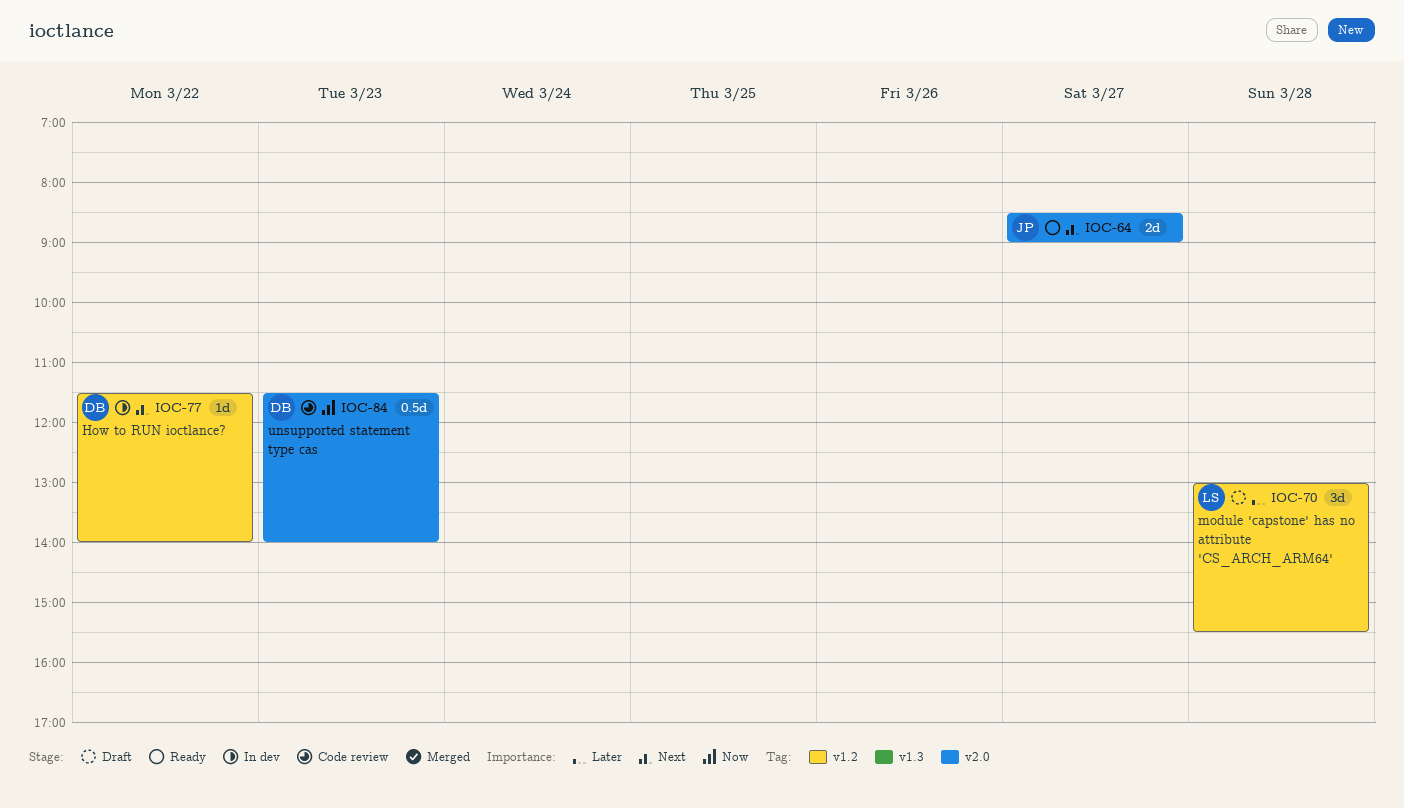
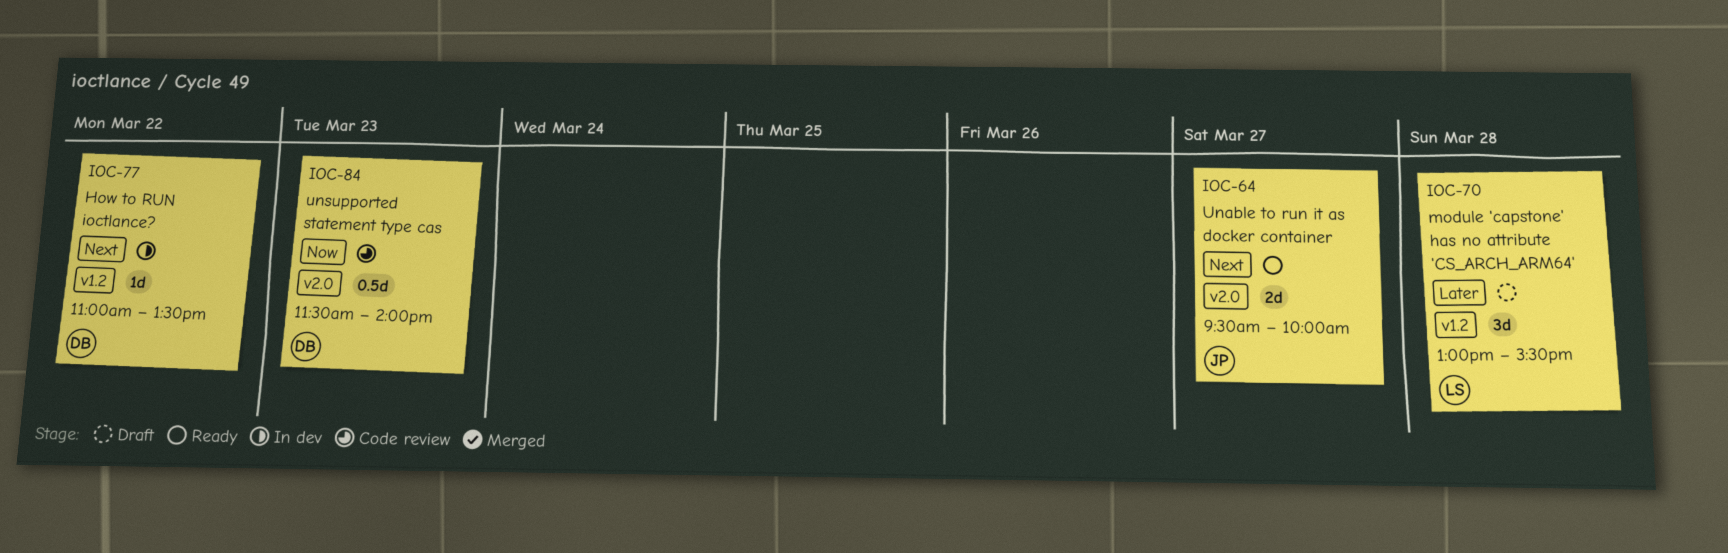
IOC-64, begins: 08:30 -> 09:30
IOC-64, ends: 09:00 -> 10:00
IOC-77, begins: 11:30 -> 11:00
IOC-77, ends: 14:00 -> 13:30

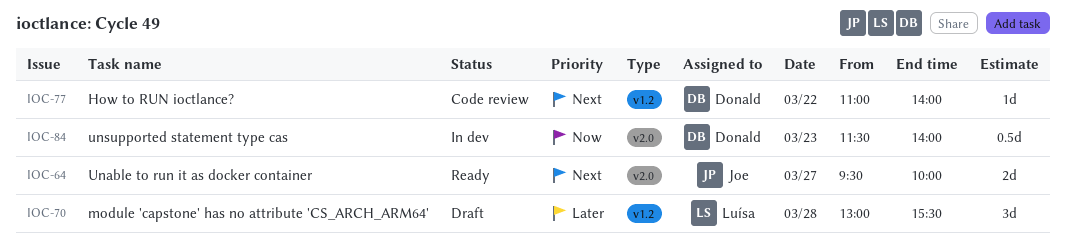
IOC-77, status: In dev -> Code review
IOC-77, ends: 13:30 -> 14:00
IOC-84, status: Code review -> In dev

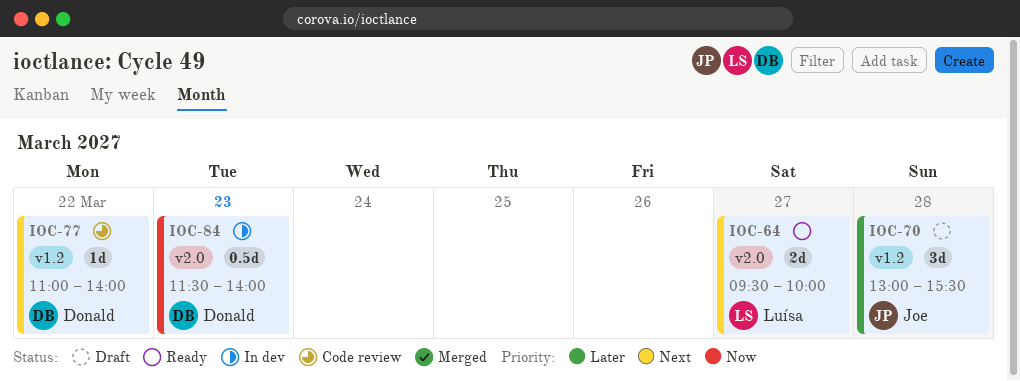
IOC-64, owner: Joe -> Luísa
IOC-70, owner: Luísa -> Joe

